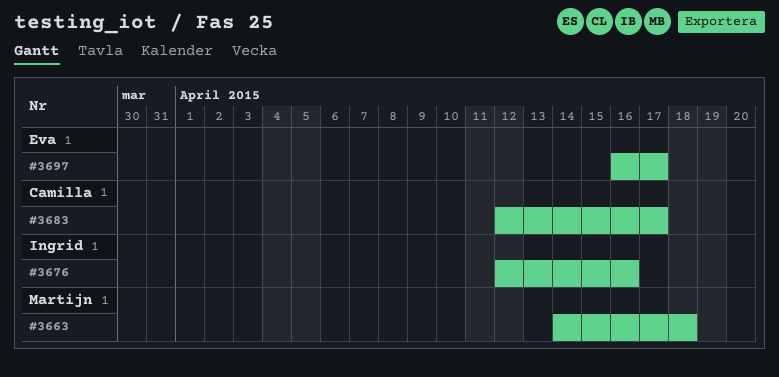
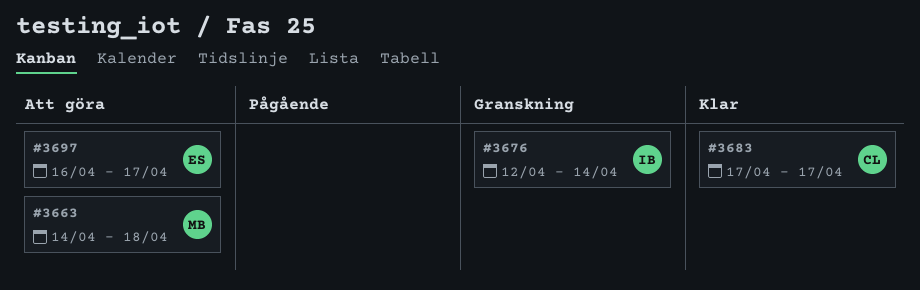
#3676, due: Apr 16 -> Apr 14
#3683, start: Apr 12 -> Apr 17

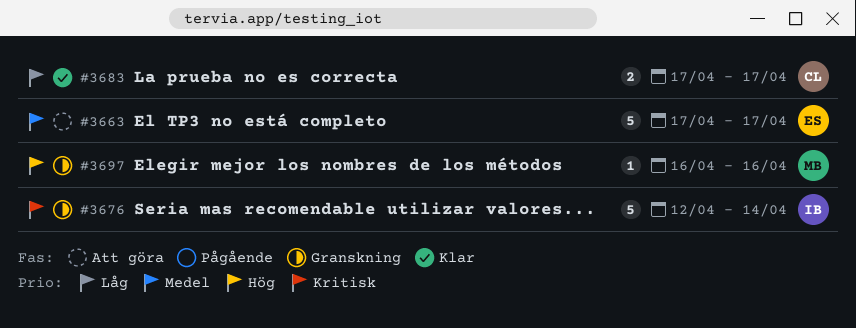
#3663, owner: MB -> ES
#3663, start: Apr 14 -> Apr 17
#3663, due: Apr 18 -> Apr 17
#3697, status: Att göra -> Granskning
#3697, owner: ES -> MB
#3697, due: Apr 17 -> Apr 16

